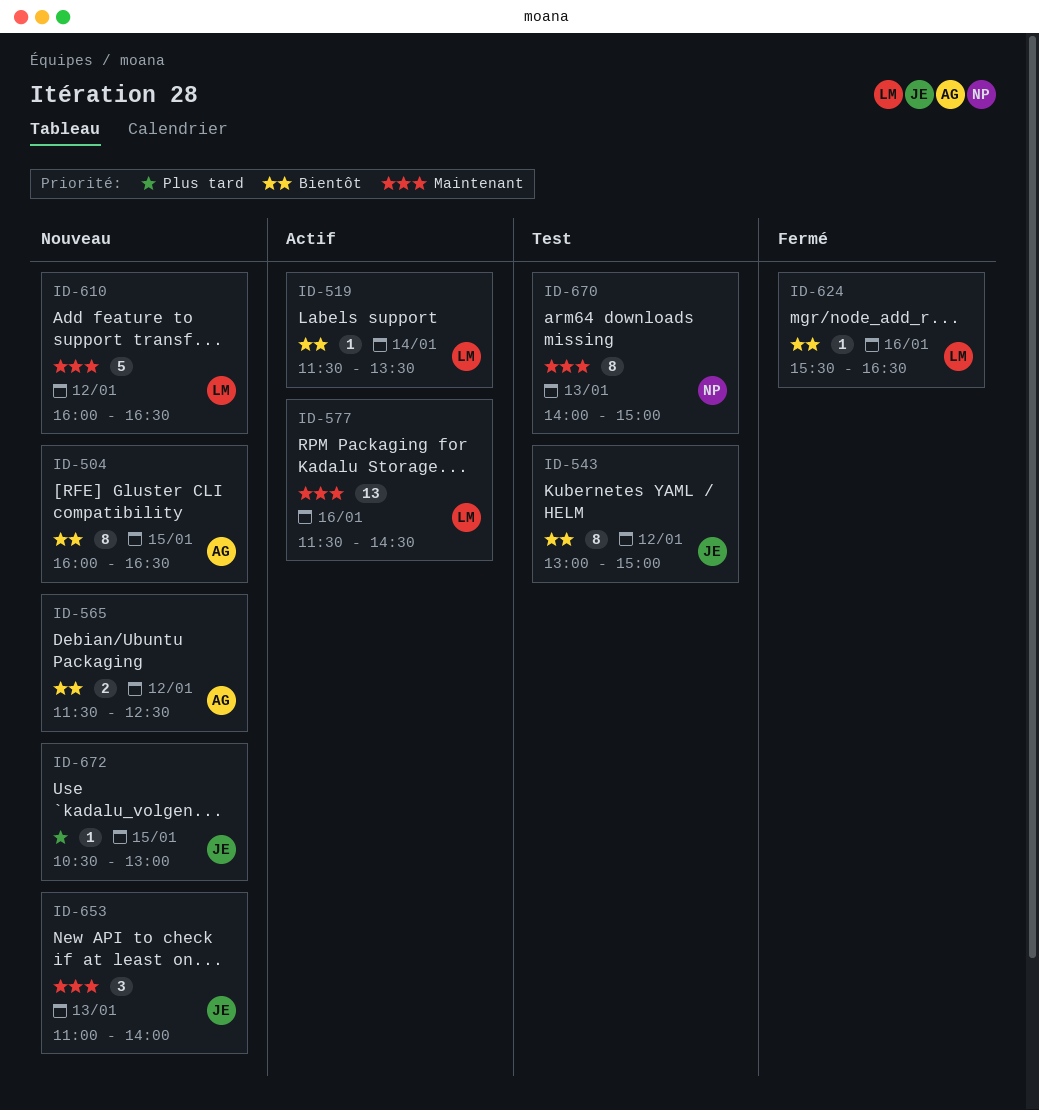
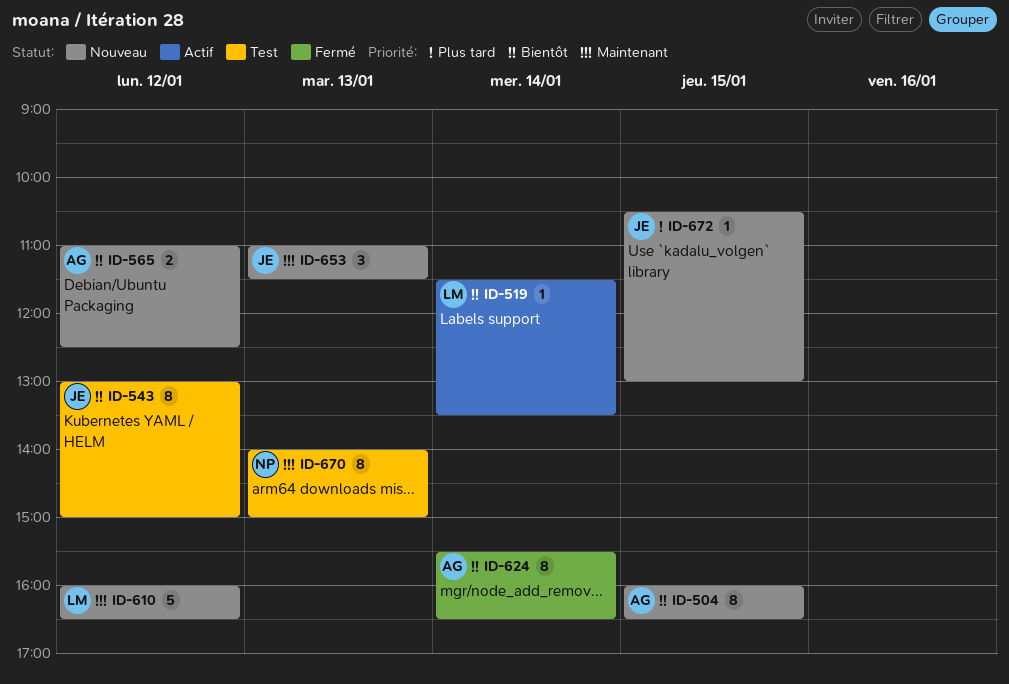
ID-565, begins: 11:30 -> 11:00
ID-577: present -> none
ID-624, owner: LM -> AG
ID-624, estimate: 1 -> 8
ID-624, day: Jan 16 -> Jan 14
ID-653, ends: 14:00 -> 11:30

